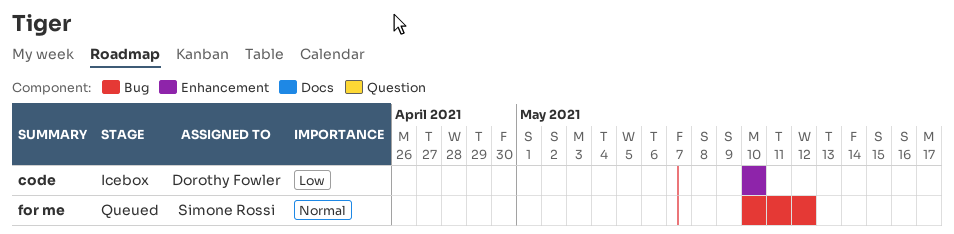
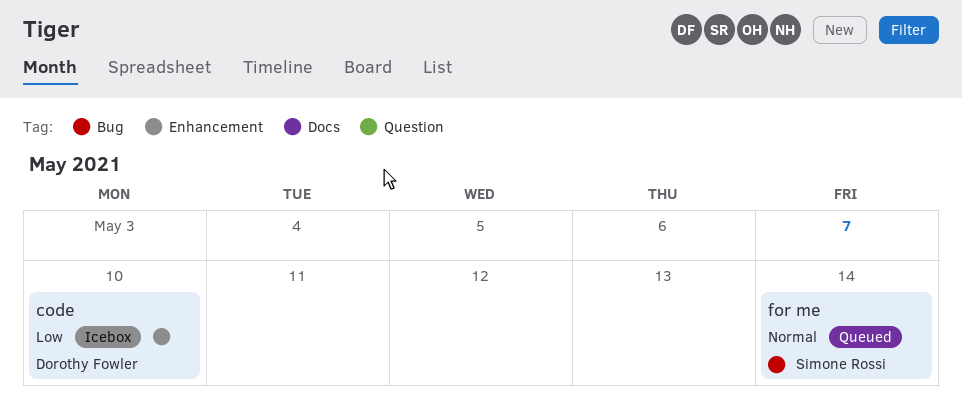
for me, due: May 12 -> May 14

